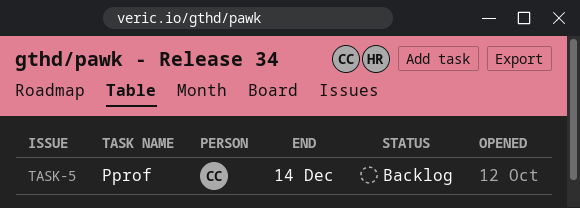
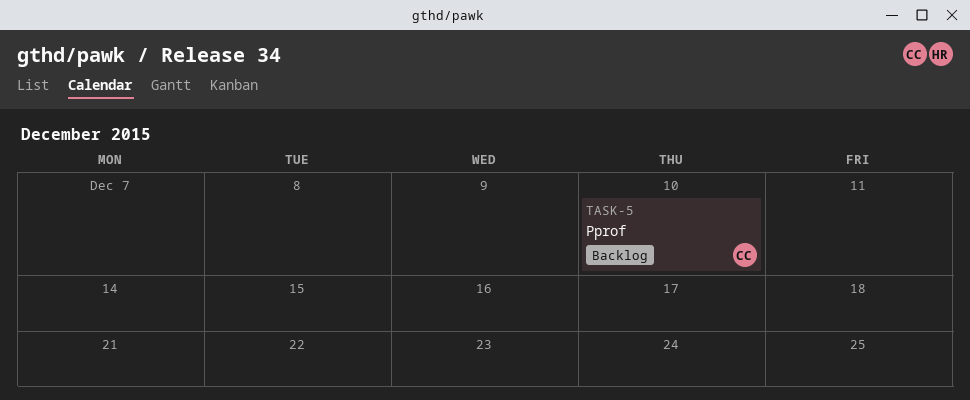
TASK-5, due: Dec 14 -> Dec 10

